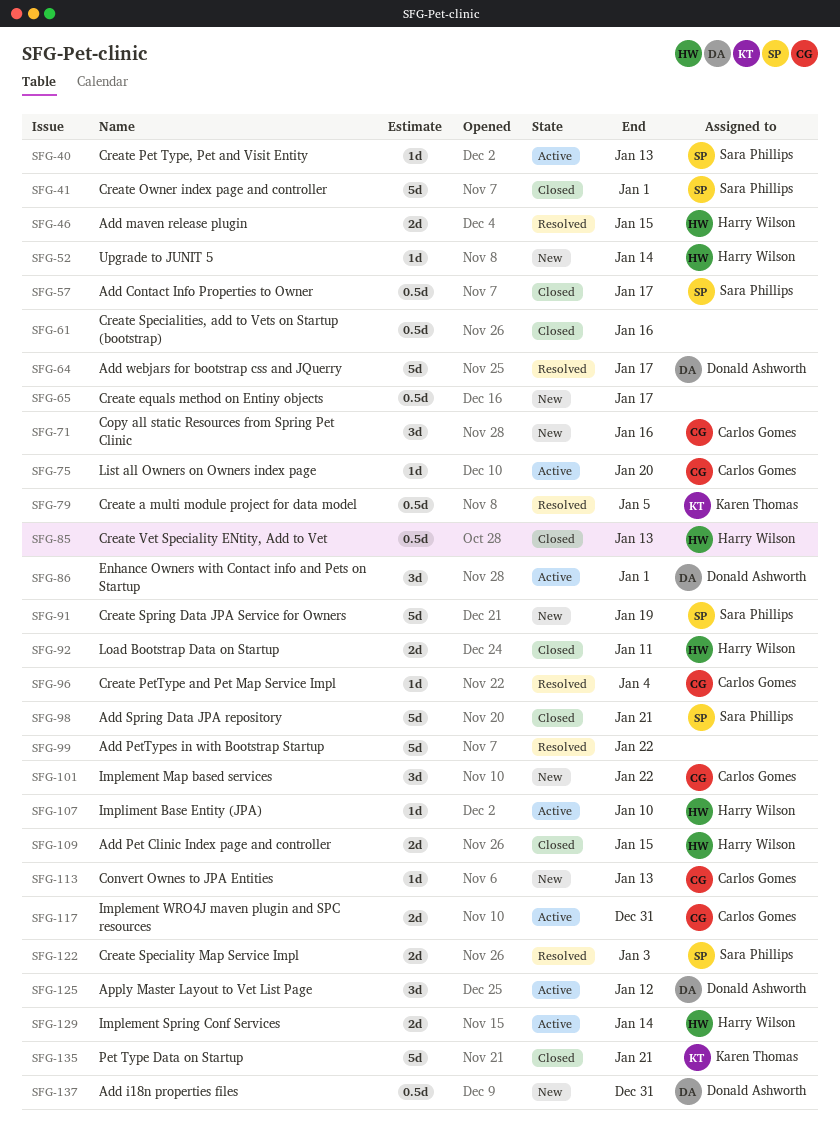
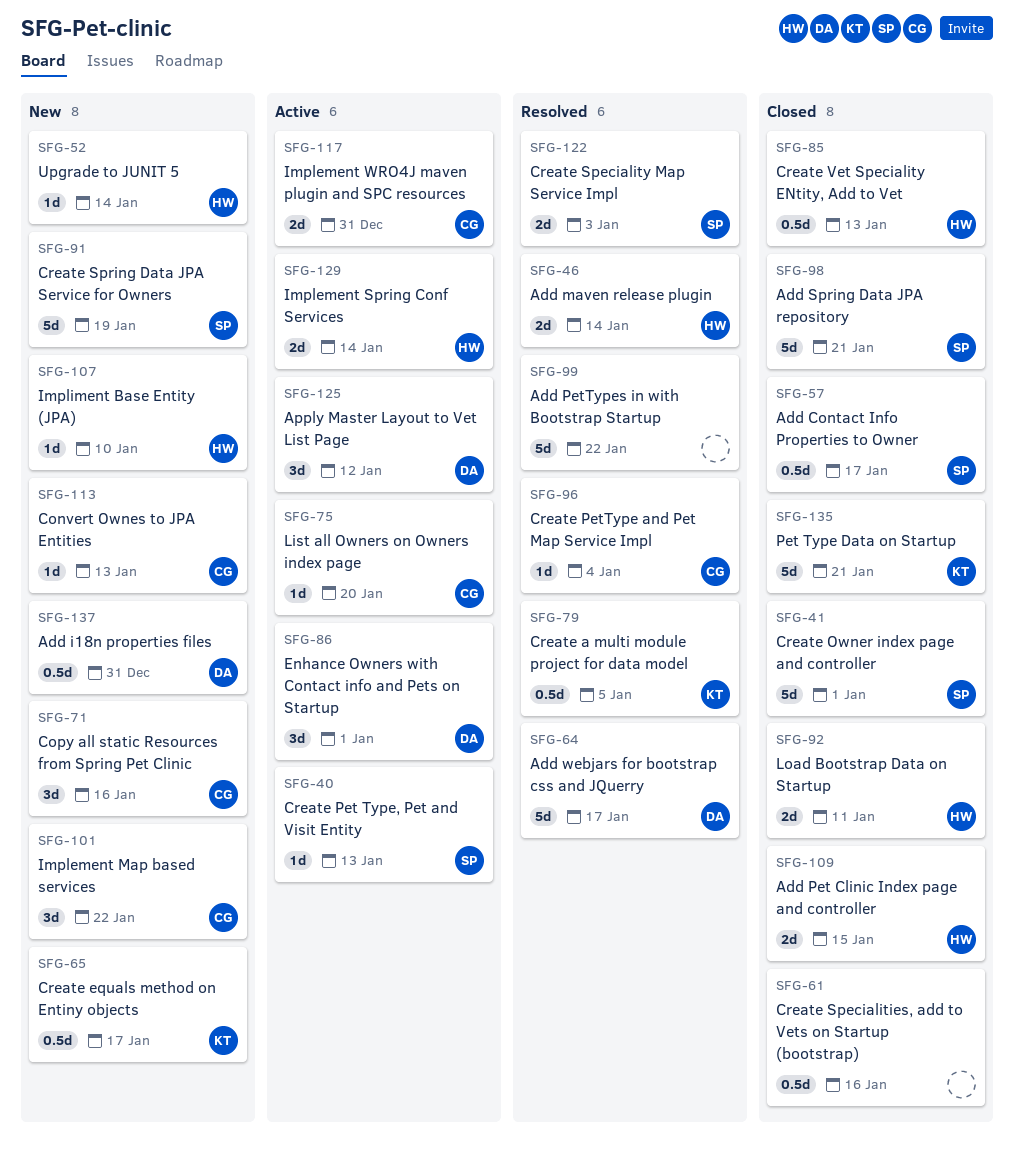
SFG-46, due: Jan 15 -> Jan 14
SFG-65, owner: none -> Karen Thomas
SFG-107, status: Active -> New

